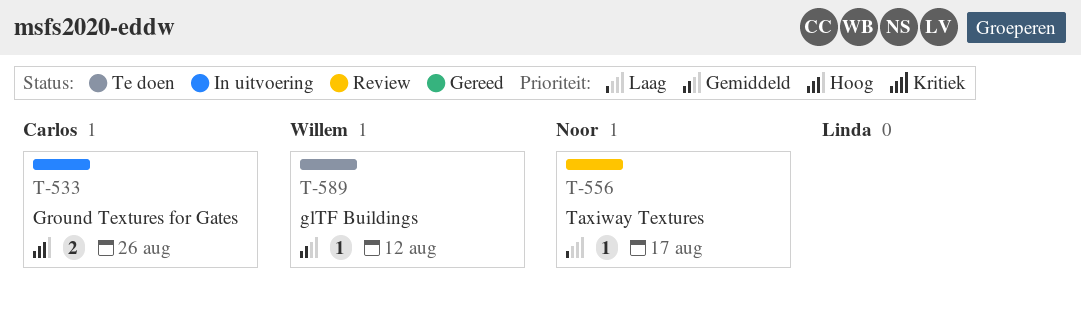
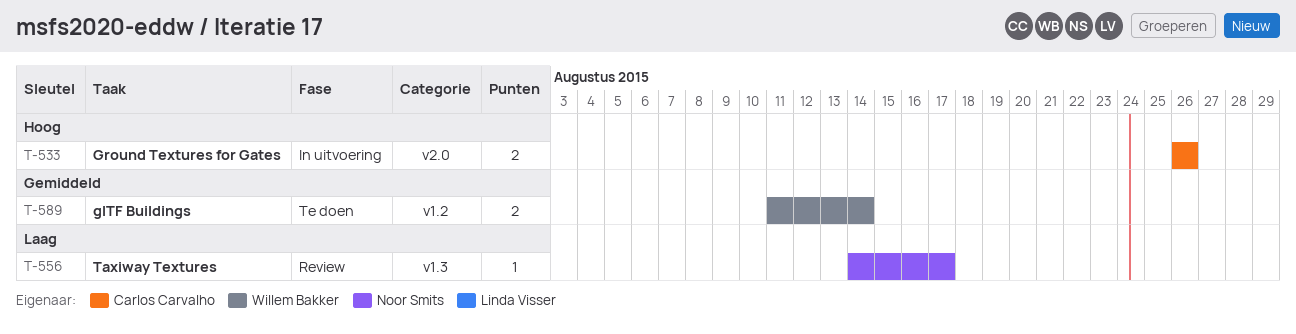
T-589, estimate: 1 -> 2
T-589, due: Aug 12 -> Aug 14

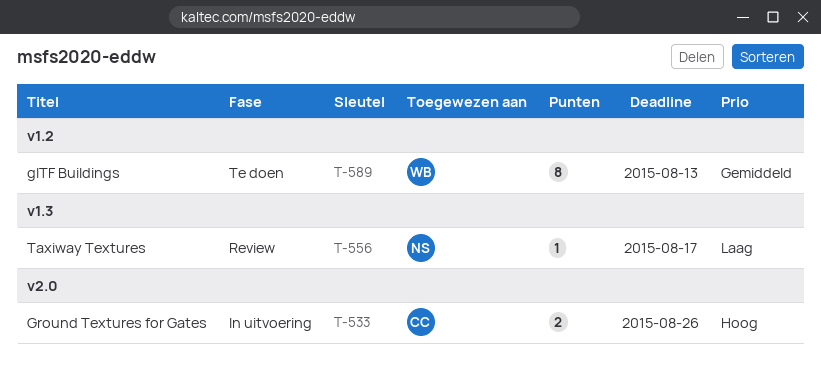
T-589, estimate: 2 -> 8
T-589, due: Aug 14 -> Aug 13

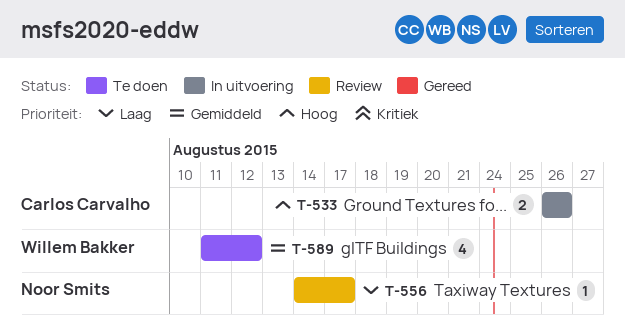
T-589, estimate: 8 -> 4
T-589, due: Aug 13 -> Aug 12

